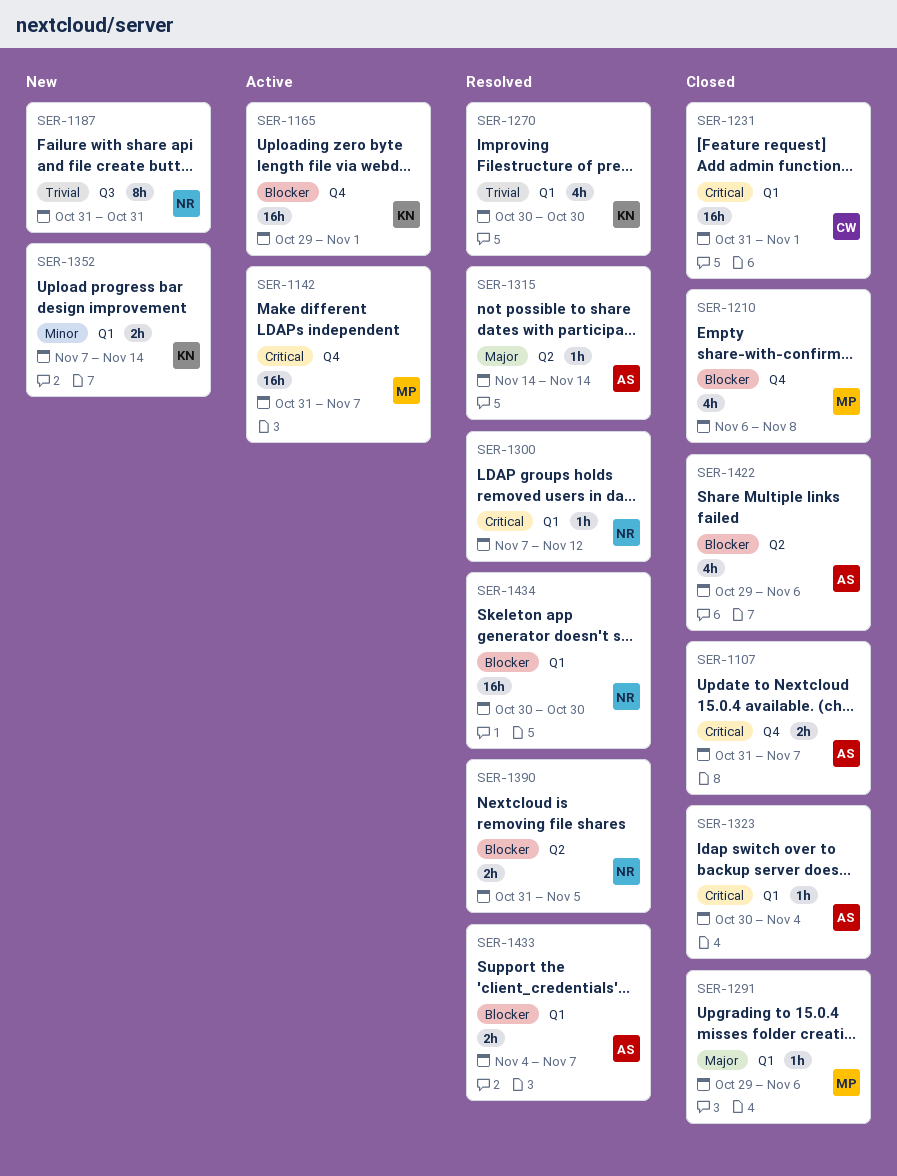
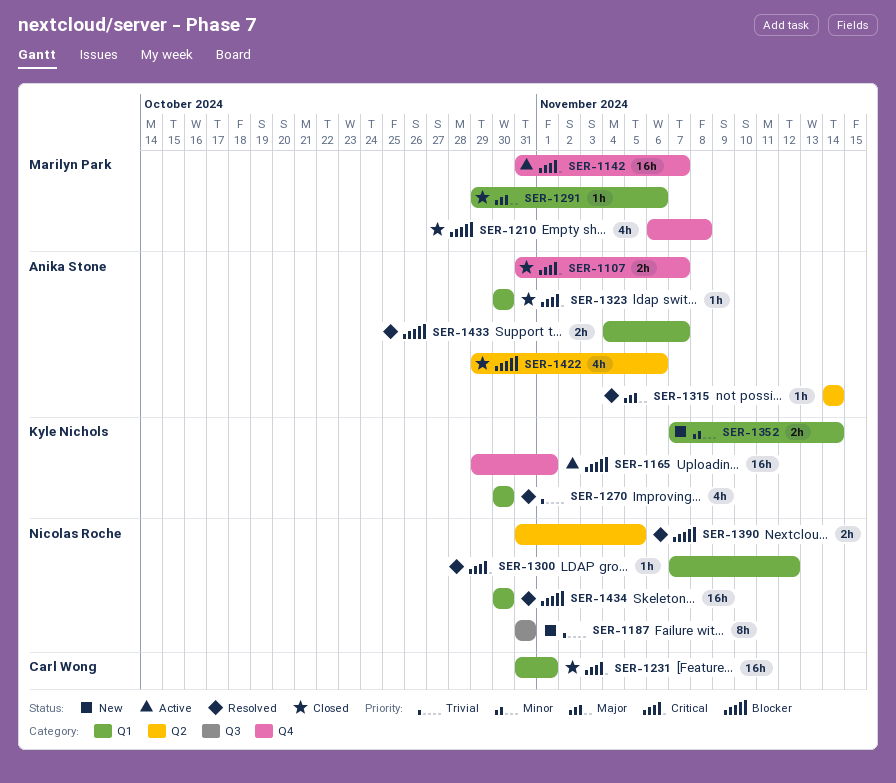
SER-1323, due: Nov 4 -> Oct 30

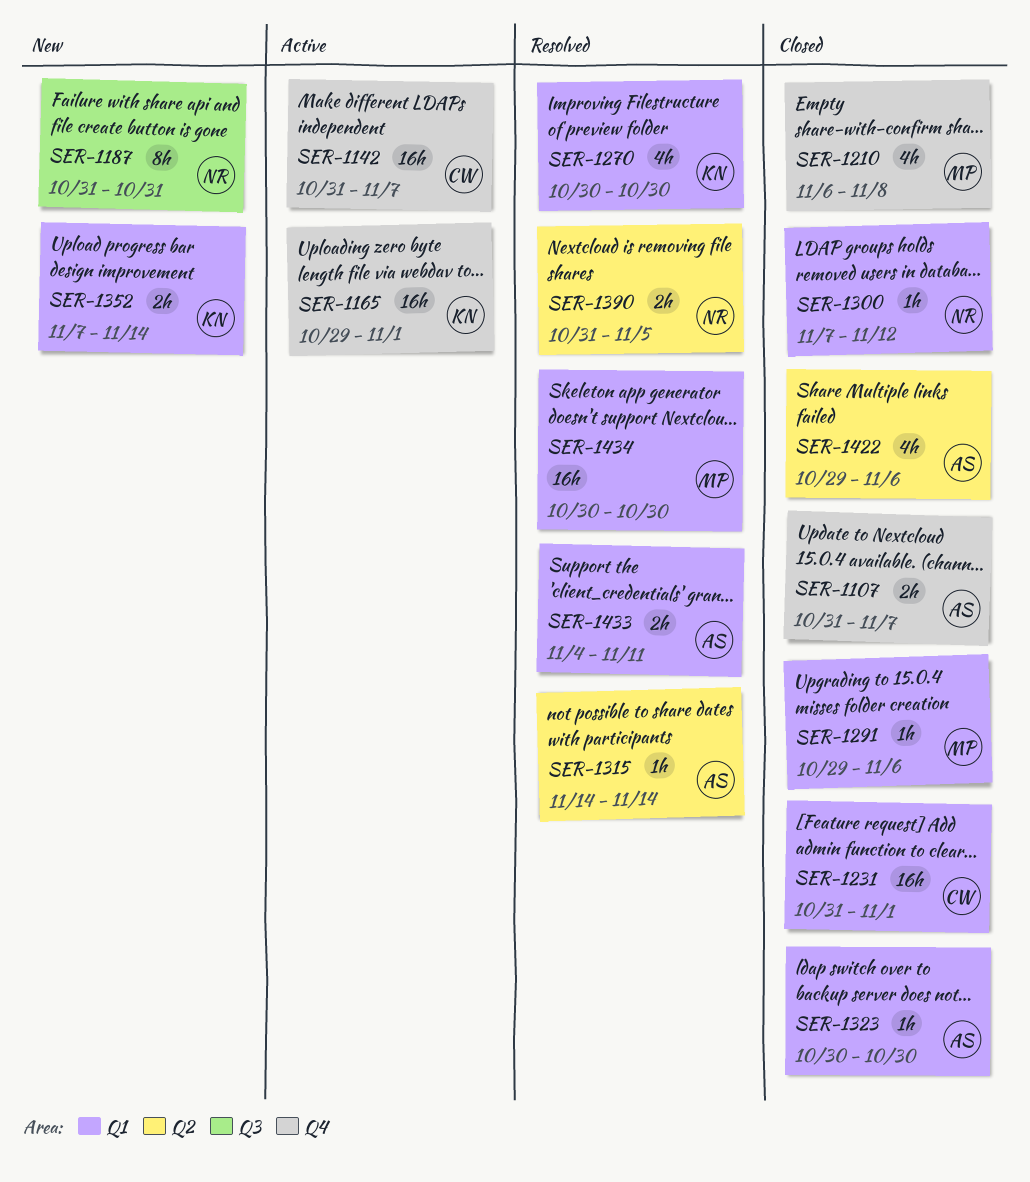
SER-1142, owner: Marilyn Park -> Carl Wong
SER-1300, status: Resolved -> Closed
SER-1433, due: Nov 7 -> Nov 11
SER-1434, owner: Nicolas Roche -> Marilyn Park

